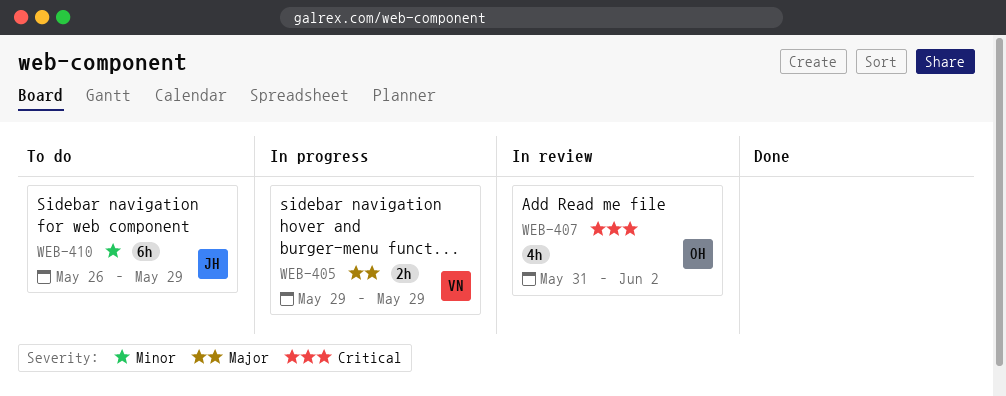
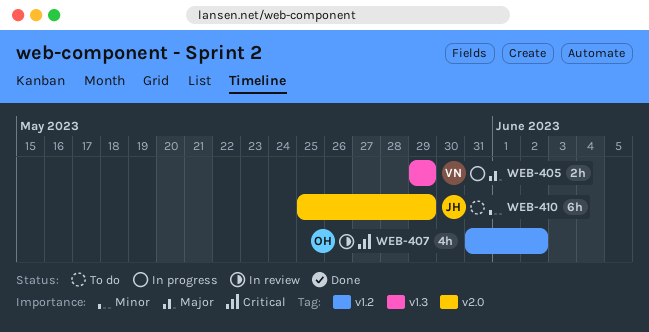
WEB-410, start: May 26 -> May 25

